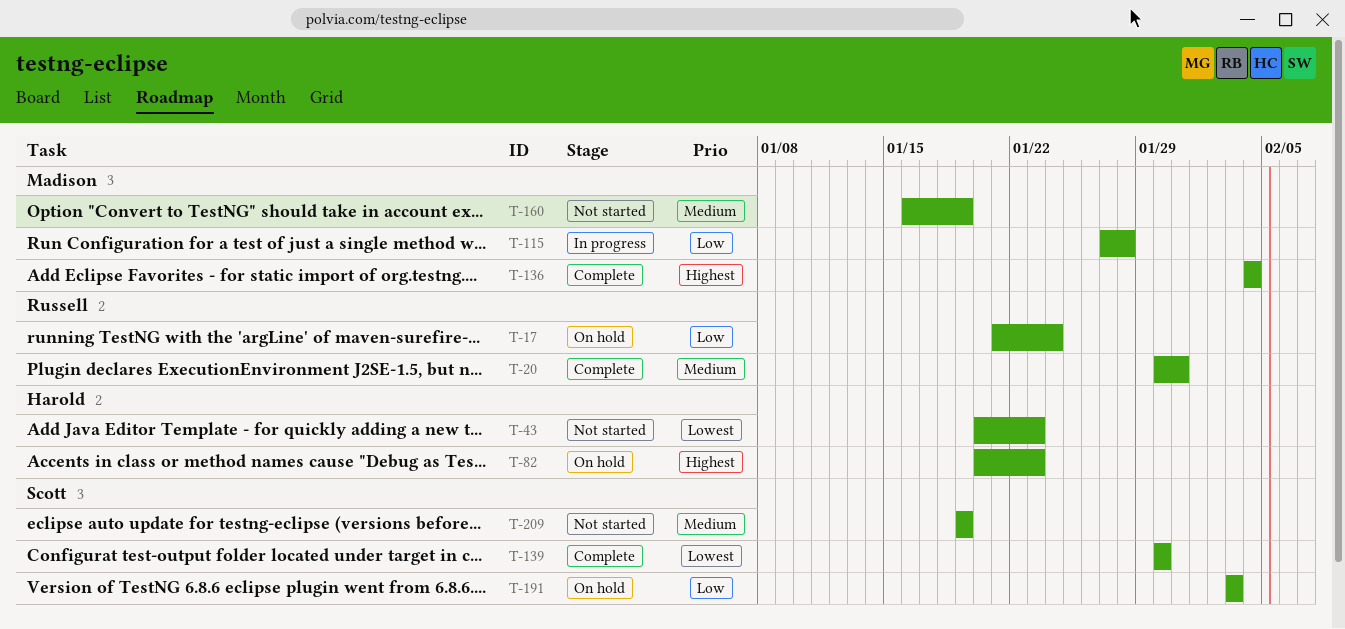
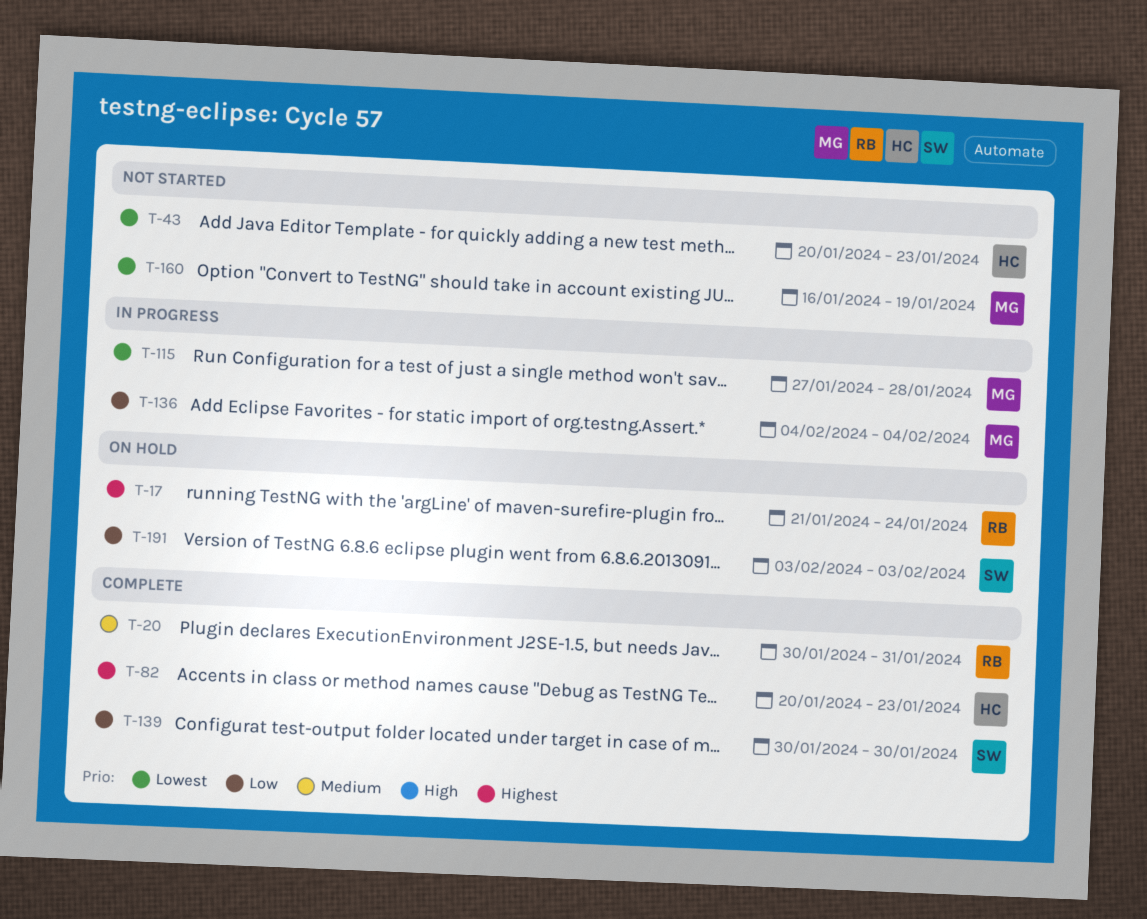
T-17, priority: Low -> Highest
T-82, status: On hold -> Complete
T-115, priority: Low -> Lowest
T-136, status: Complete -> In progress
T-136, priority: Highest -> Low
T-139, priority: Lowest -> Low
T-160, priority: Medium -> Lowest
T-209: present -> none

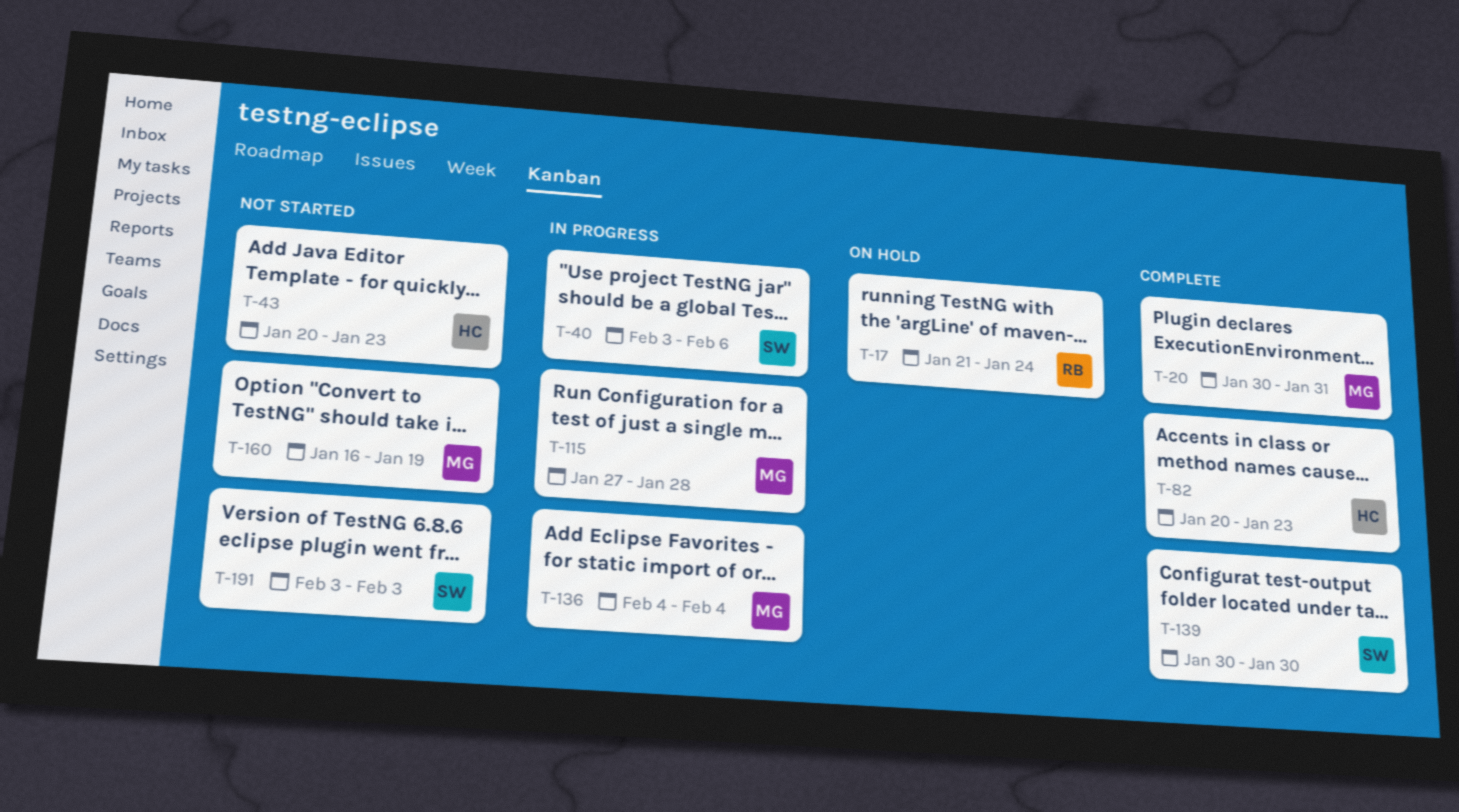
T-20, owner: RB -> MG
T-40: none -> present
T-191, status: On hold -> Not started

